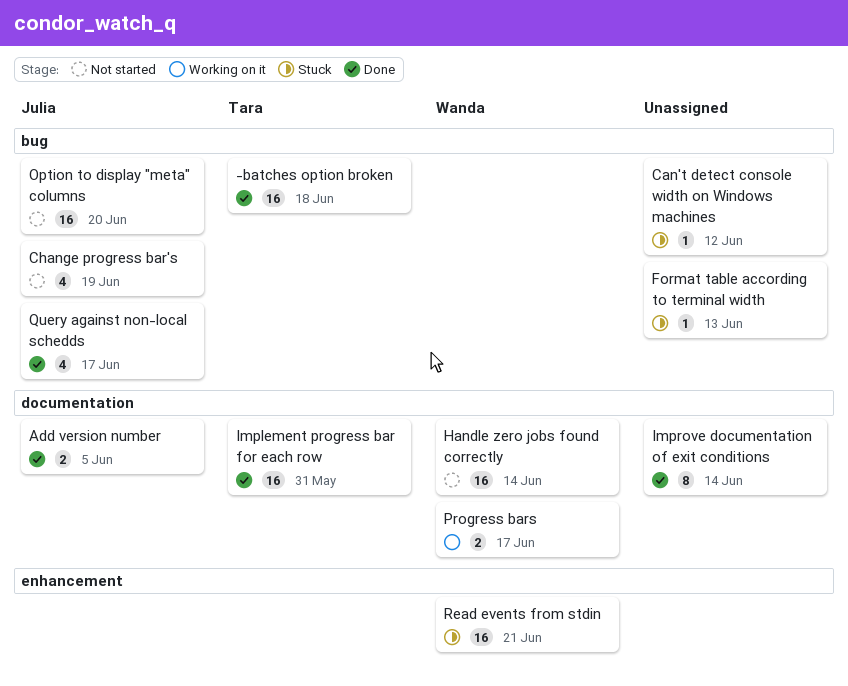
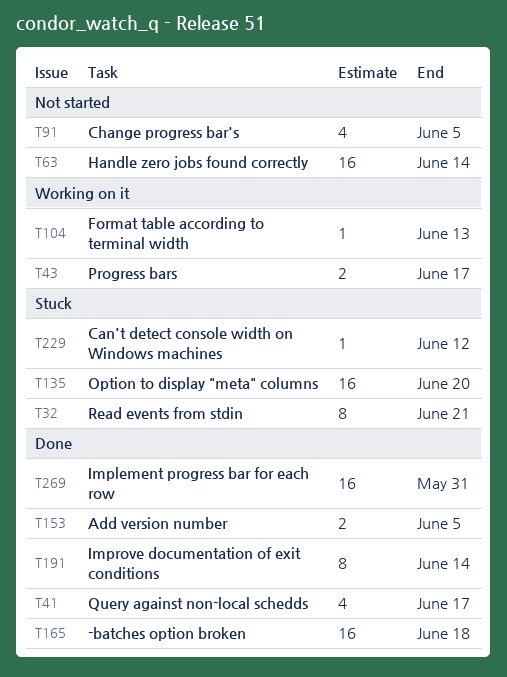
Change progress bar's, due: Jun 19 -> Jun 5
Format table according to terminal width, status: Stuck -> Working on it
Option to display "meta" columns, status: Not started -> Stuck
Read events from stdin, estimate: 16 -> 8

